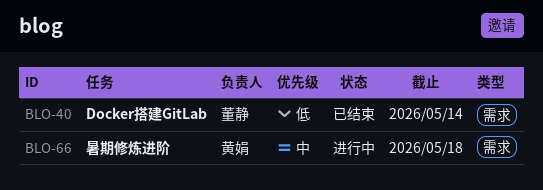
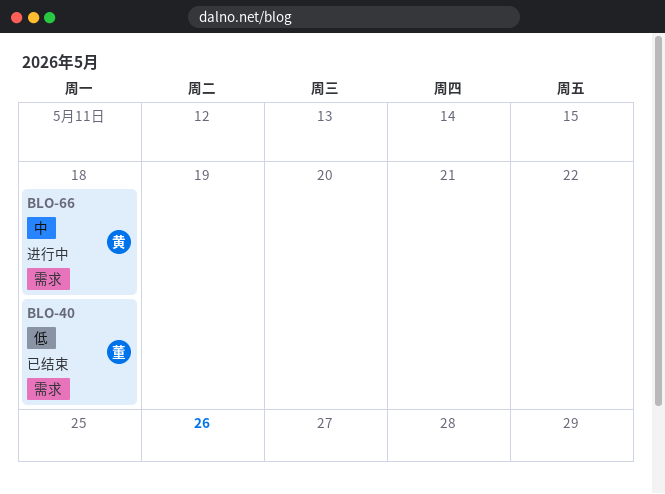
BLO-40, due: May 14 -> May 18

